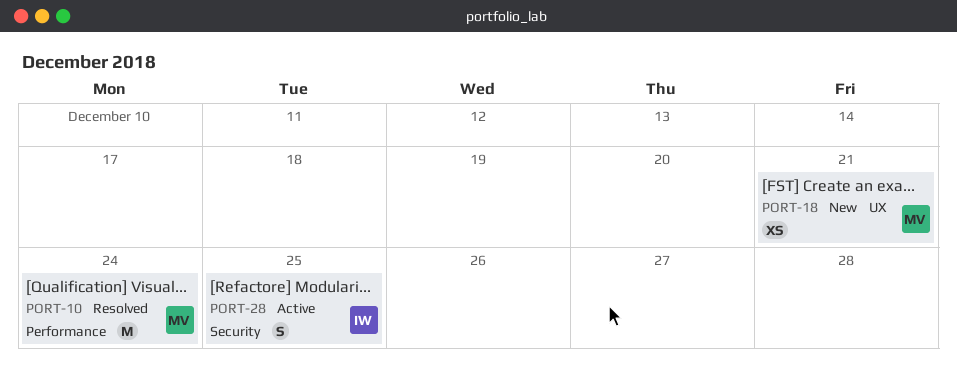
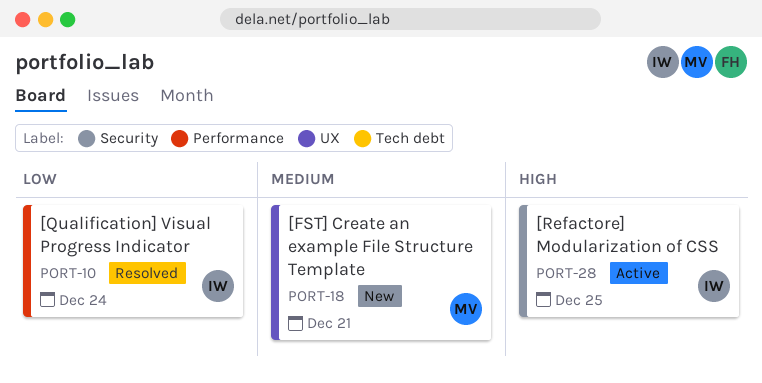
PORT-10, owner: MV -> IW

